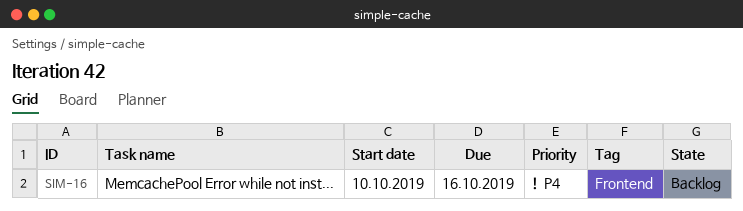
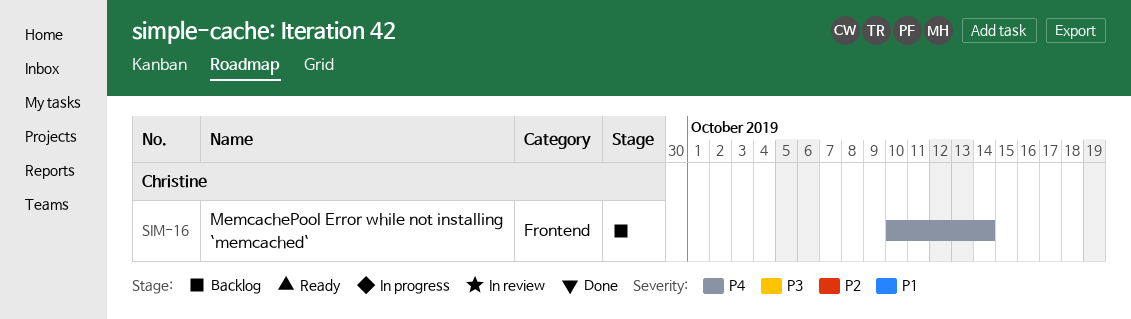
SIM-16, due: Oct 16 -> Oct 14

